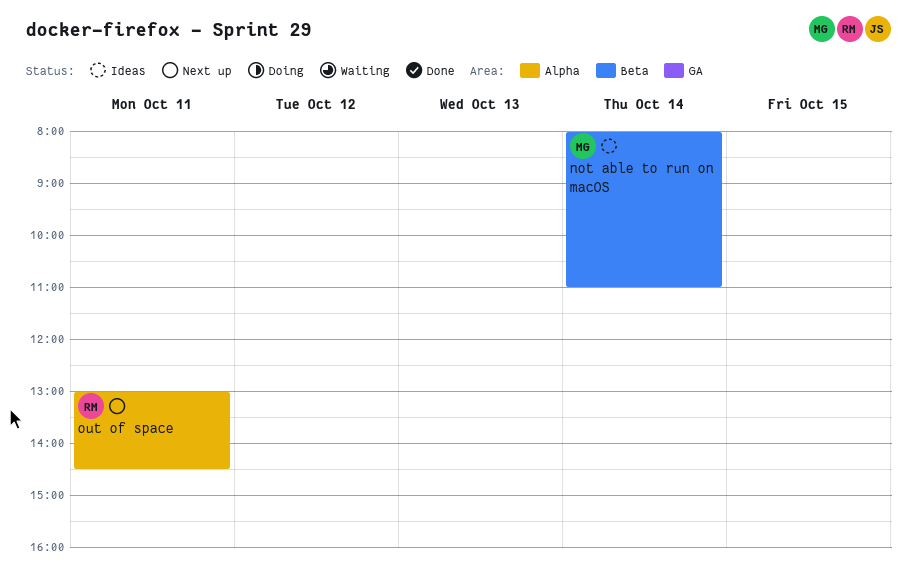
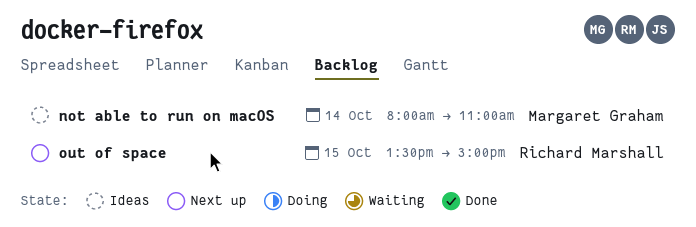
out of space, day: Oct 11 -> Oct 15
out of space, begins: 13:00 -> 13:30
out of space, ends: 14:30 -> 15:00

